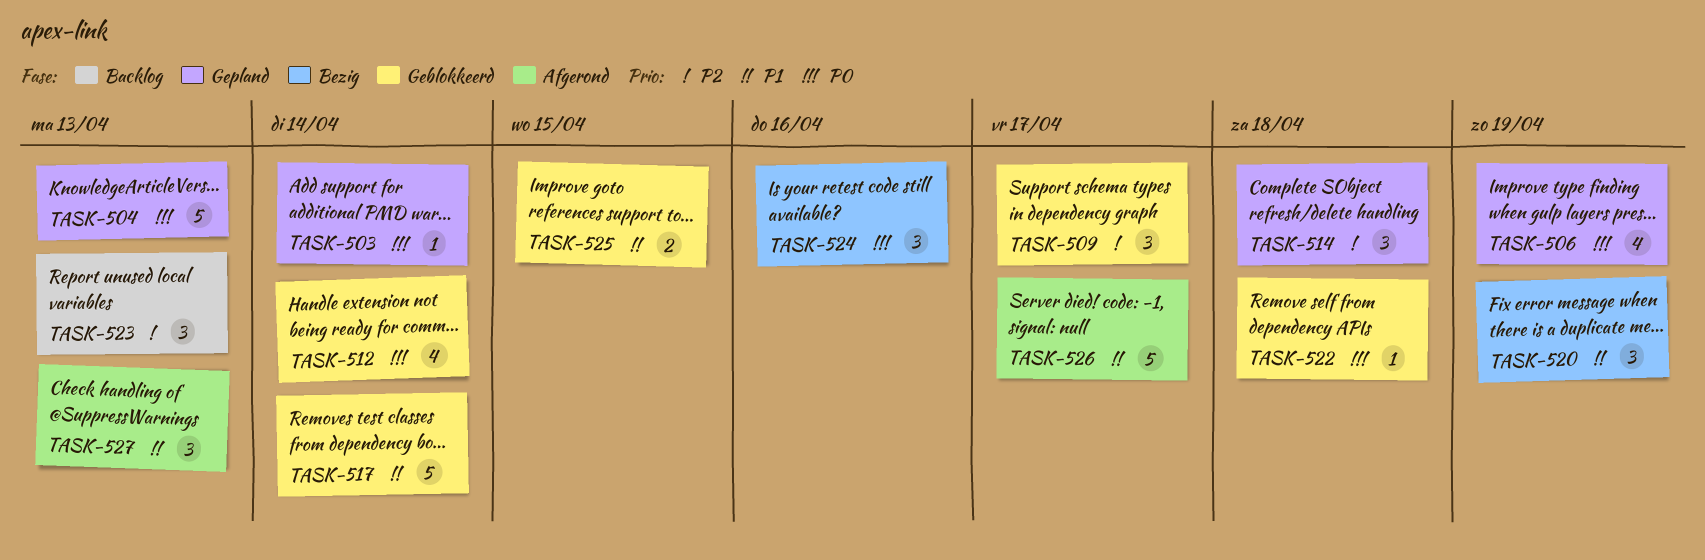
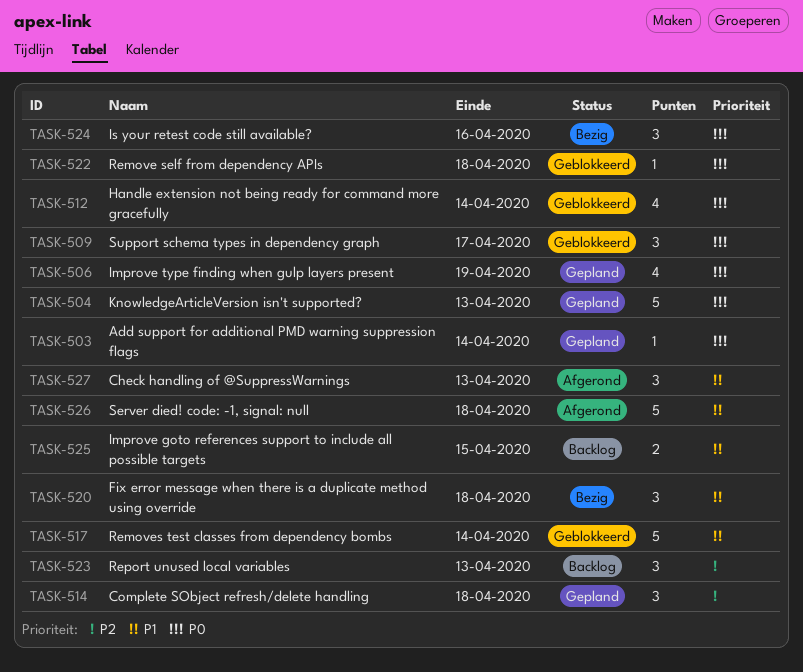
TASK-509, priority: P2 -> P0
TASK-520, due: Apr 19 -> Apr 18
TASK-525, status: Geblokkeerd -> Backlog
TASK-526, due: Apr 17 -> Apr 18

